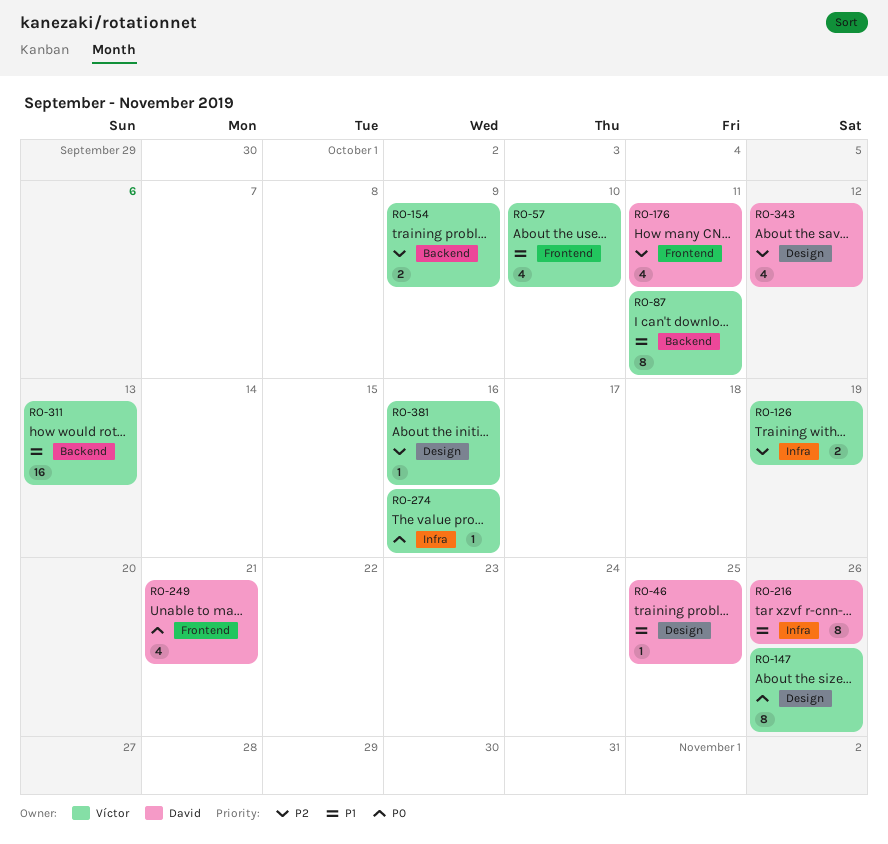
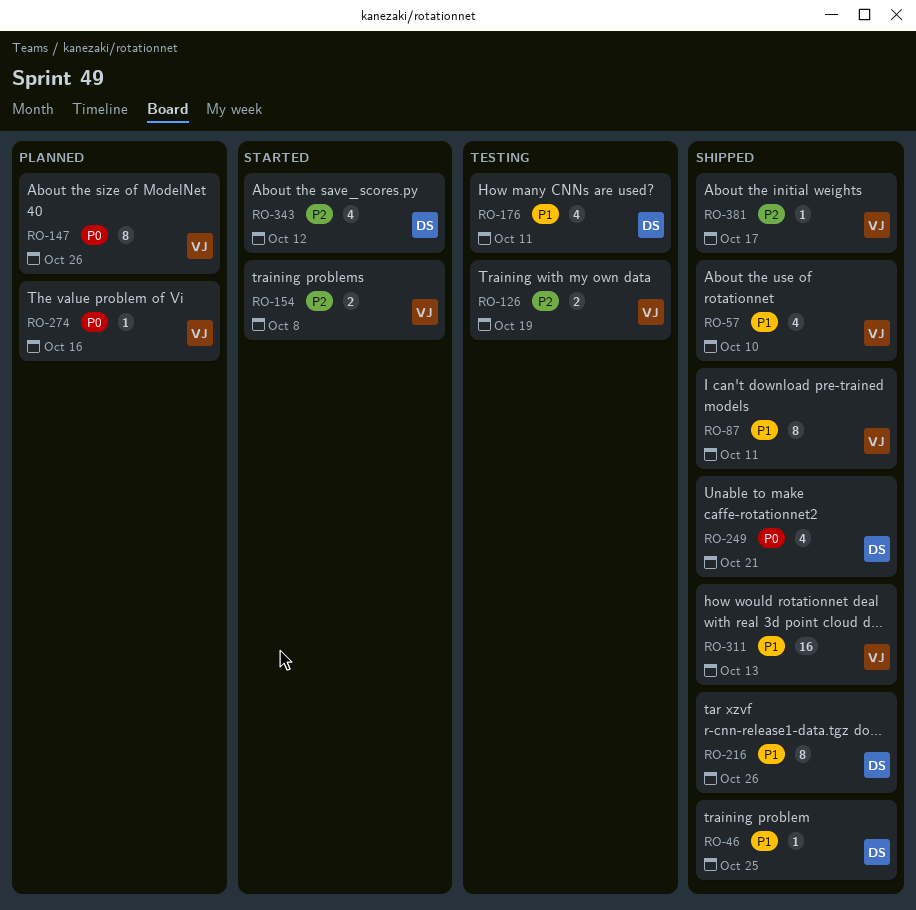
RO-154, due: Oct 9 -> Oct 8
RO-176, priority: P2 -> P1
RO-381, due: Oct 16 -> Oct 17

